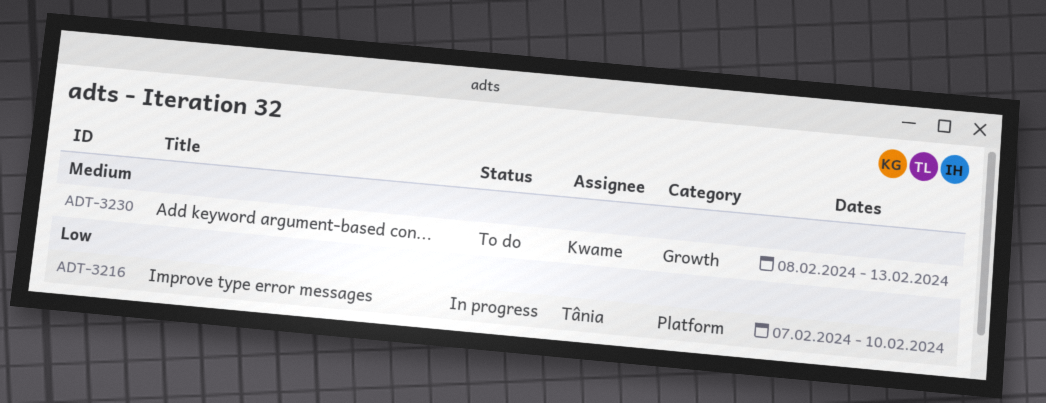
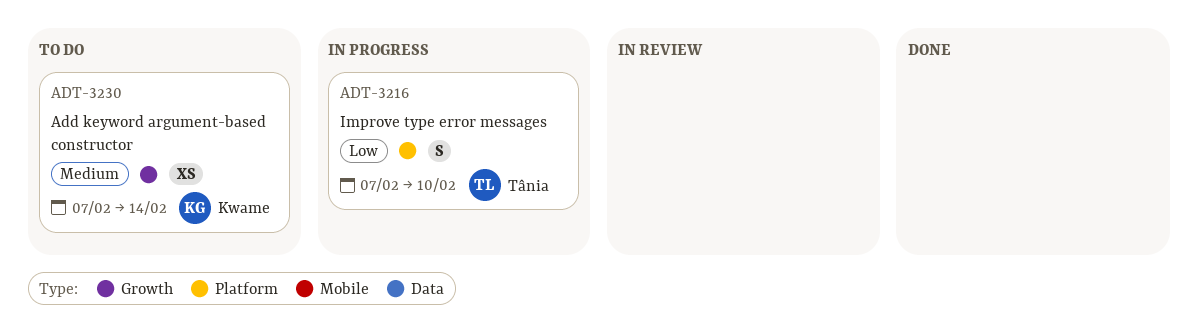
ADT-3230, start: Feb 8 -> Feb 7
ADT-3230, due: Feb 13 -> Feb 14

